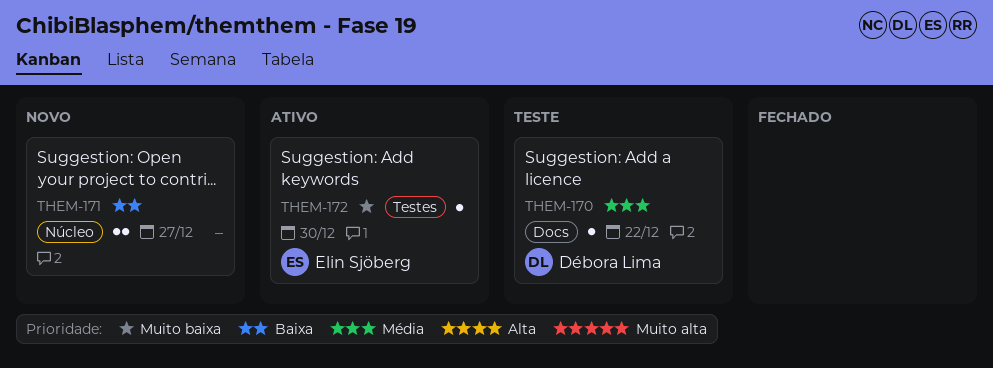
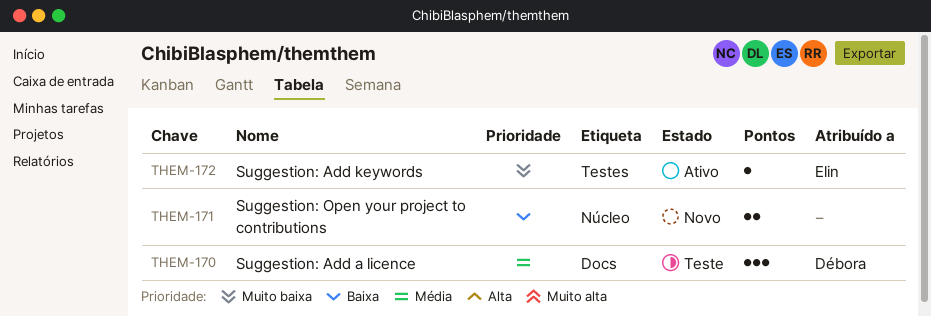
THEM-170, estimate: 1 -> 3

